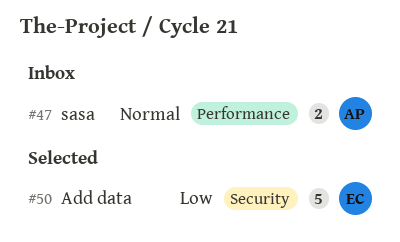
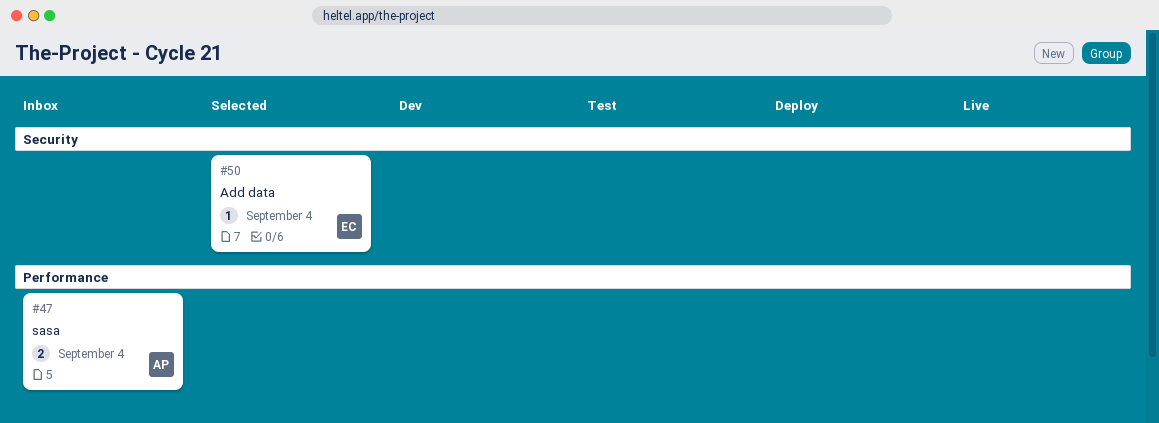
#50, estimate: 5 -> 1

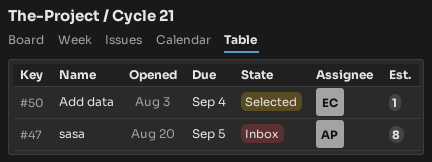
#47, estimate: 2 -> 8
#47, due: Sep 4 -> Sep 5

